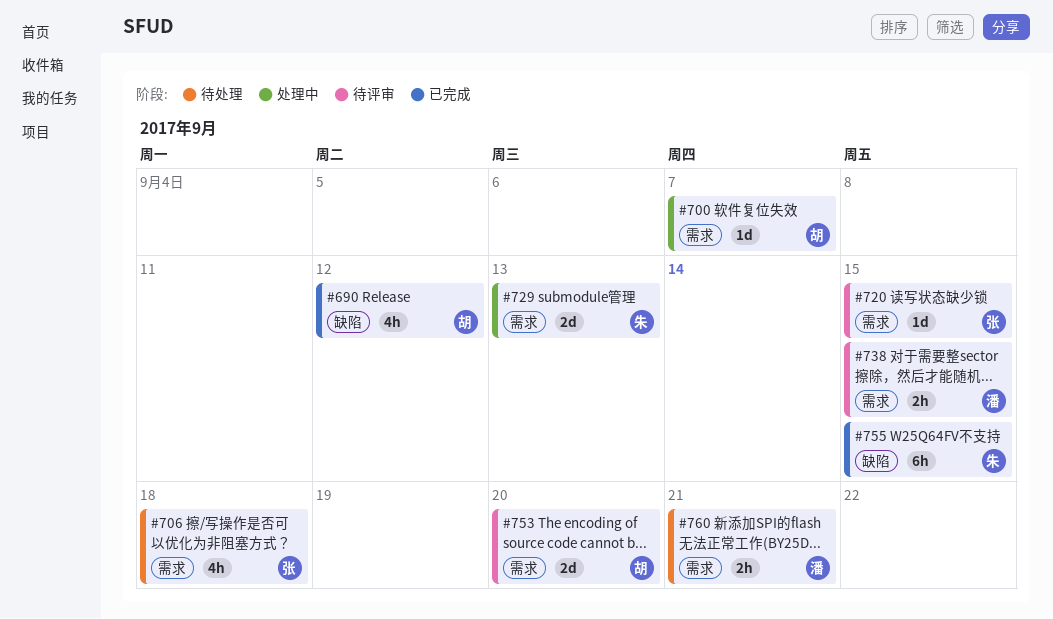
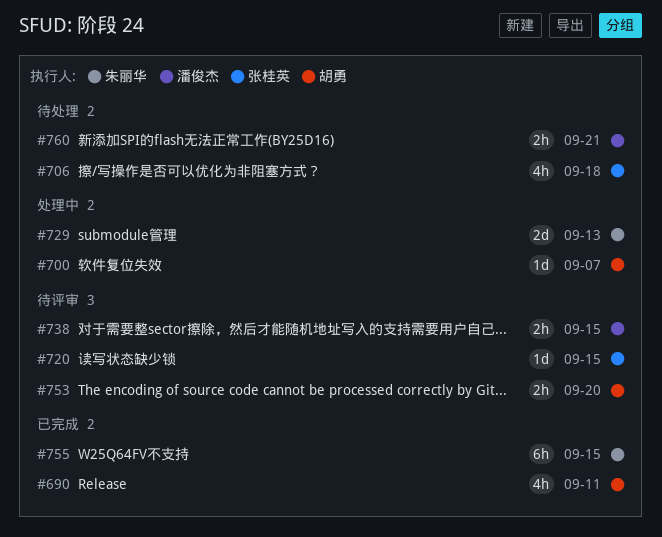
#690, due: Sep 12 -> Sep 11
#753, estimate: 2d -> 2h

